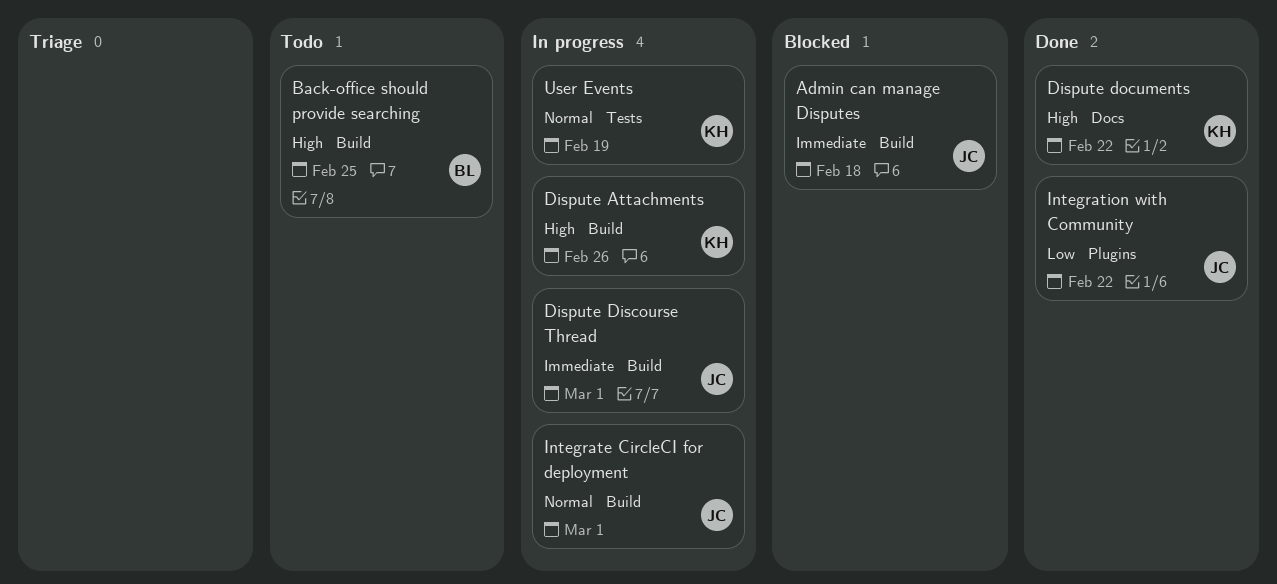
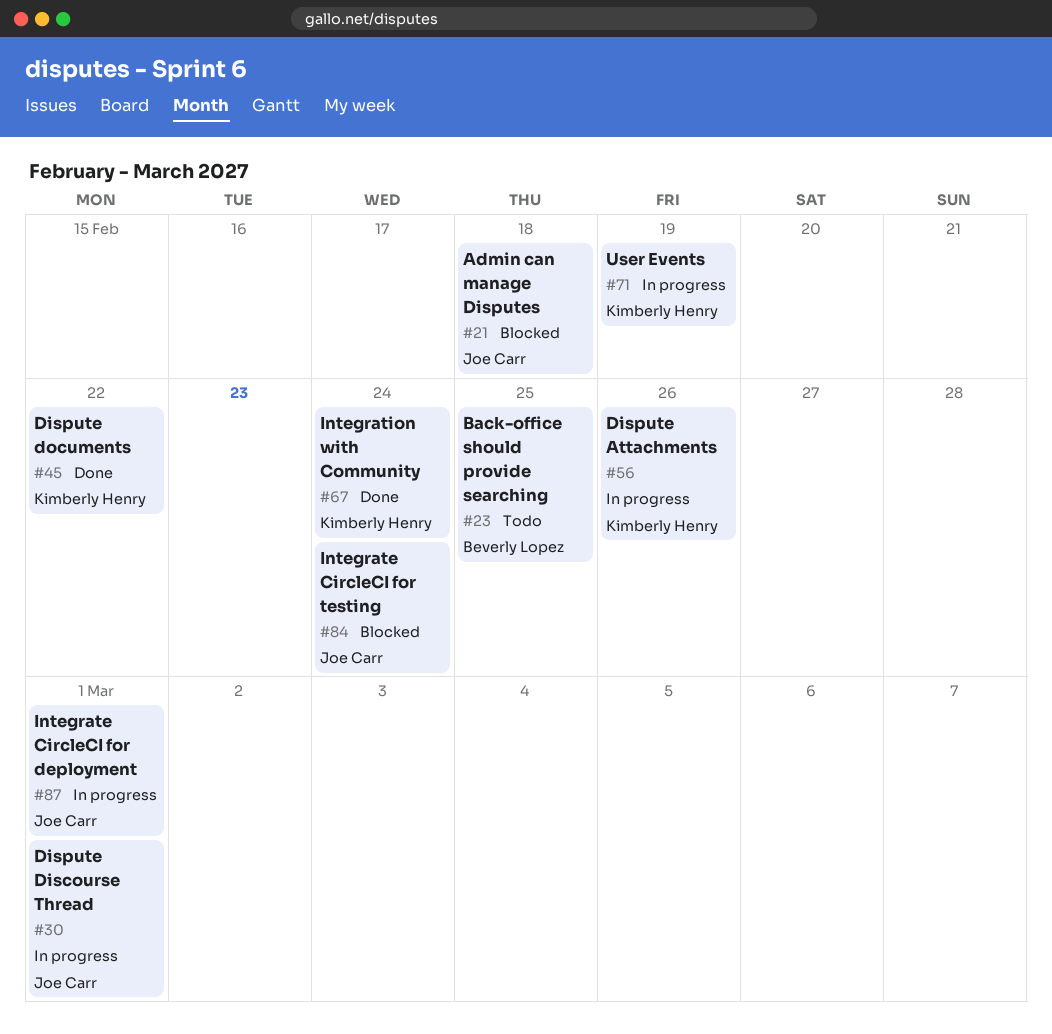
Integrate CircleCI for testing: none -> present
Integration with Community, owner: Joe Carr -> Kimberly Henry
Integration with Community, due: Feb 22 -> Feb 24

